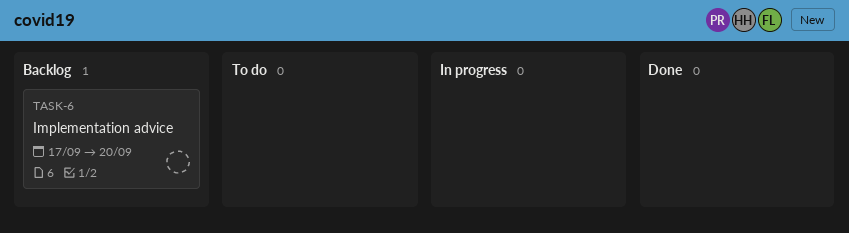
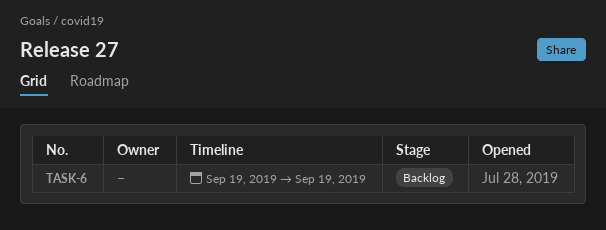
TASK-6, start: Sep 17 -> Sep 19
TASK-6, due: Sep 20 -> Sep 19

